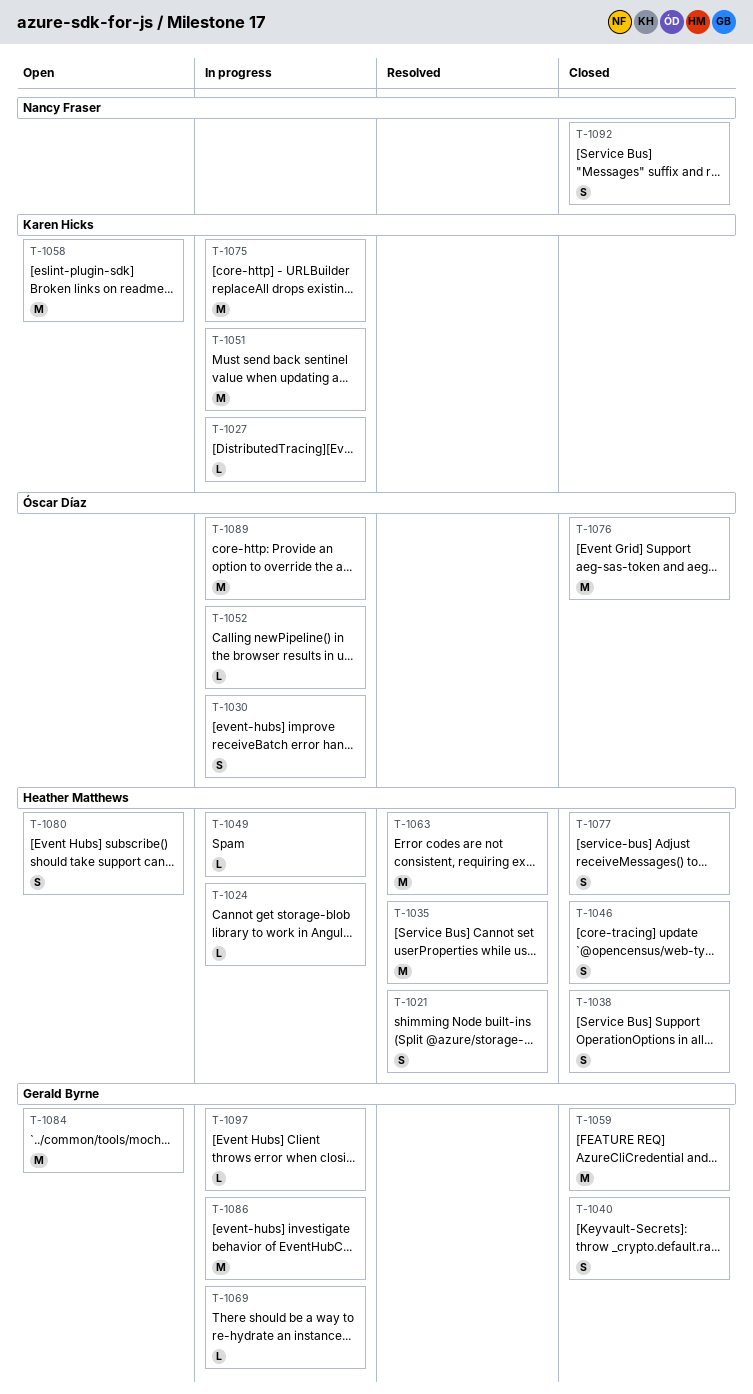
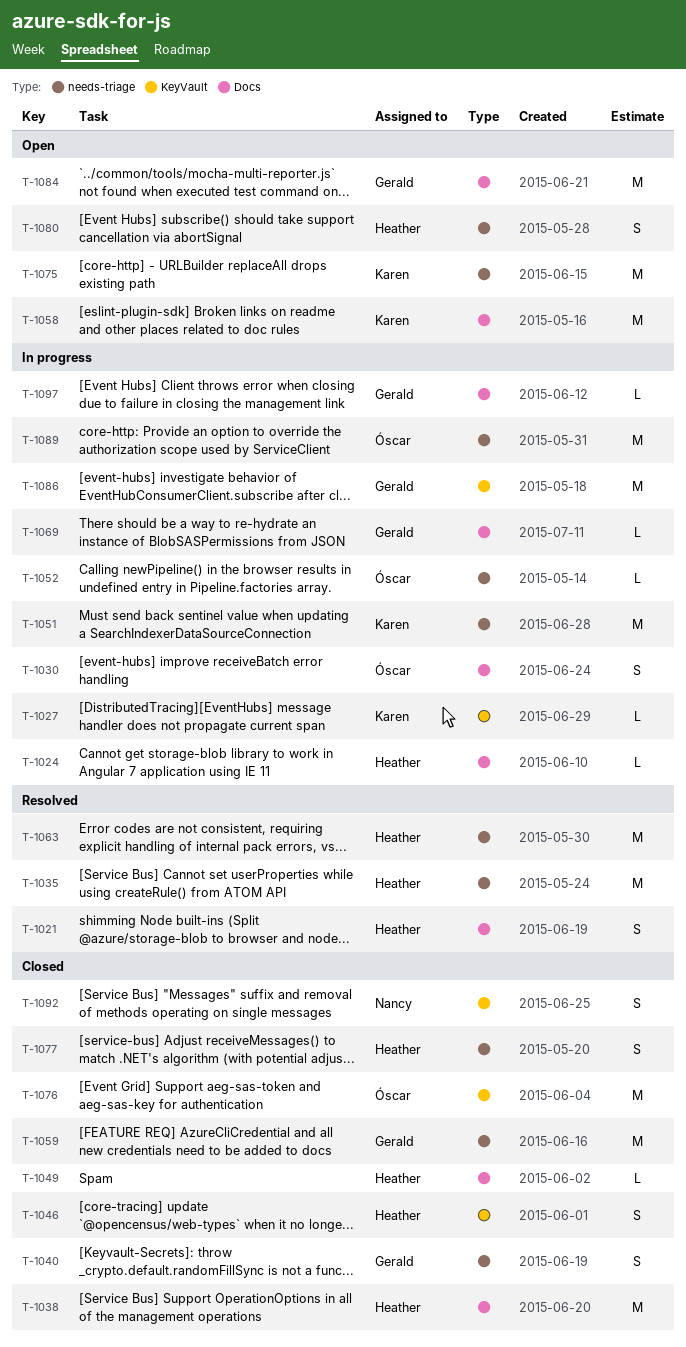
T-1038, estimate: S -> M
T-1049, status: In progress -> Closed
T-1075, status: In progress -> Open

